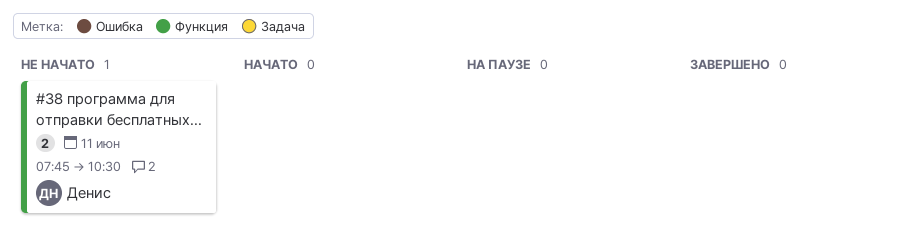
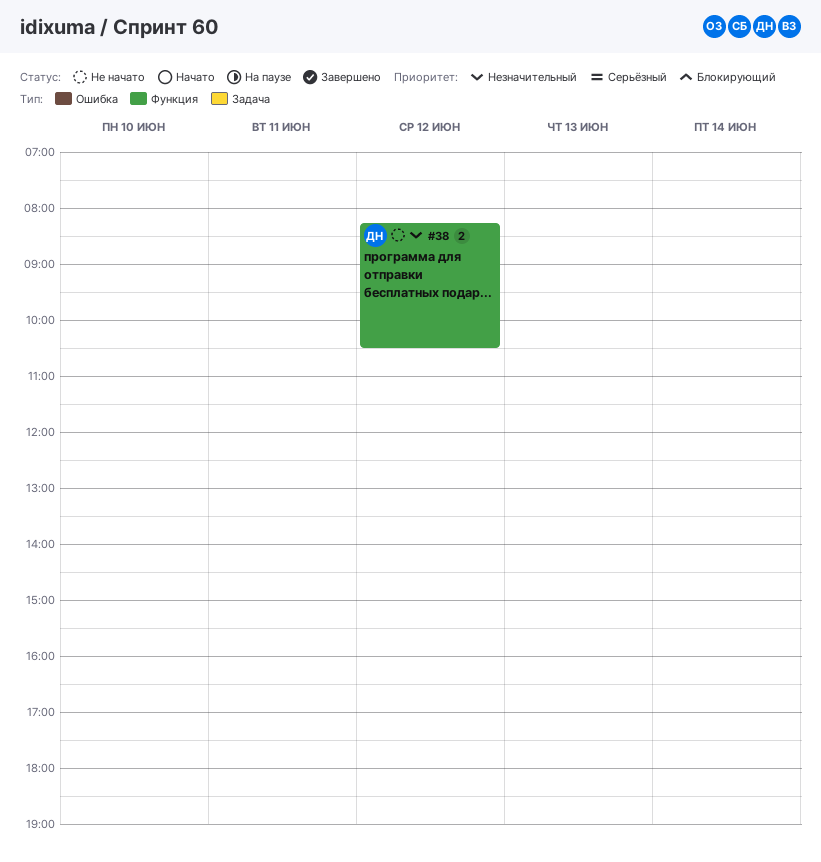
#38, day: Jun 11 -> Jun 12
#38, begins: 07:45 -> 08:15

